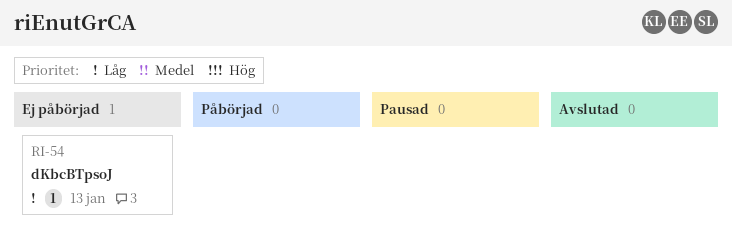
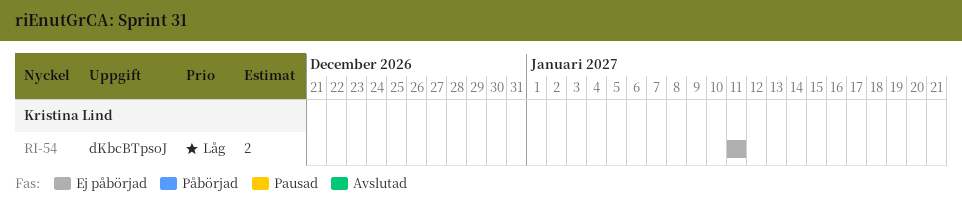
RI-54, estimate: 1 -> 2
RI-54, due: Jan 13 -> Jan 11

